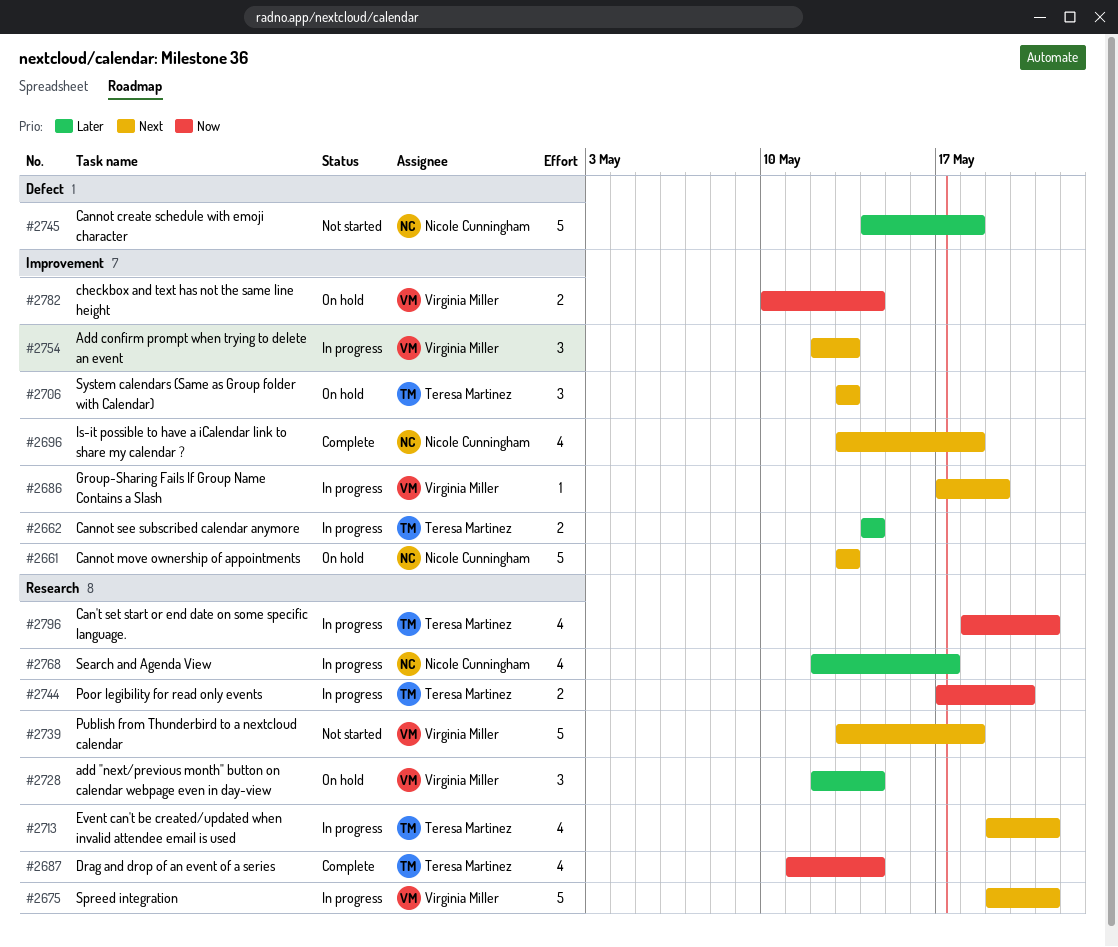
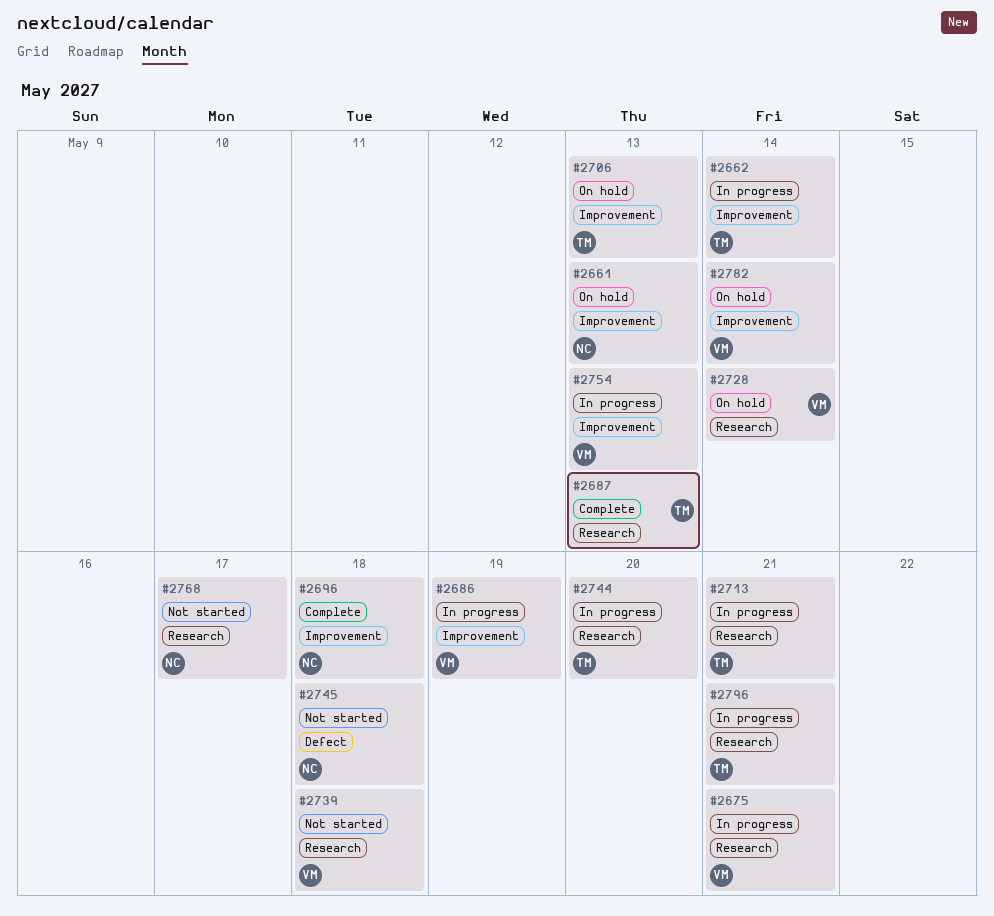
#2687, due: May 14 -> May 13
#2768, status: In progress -> Not started

